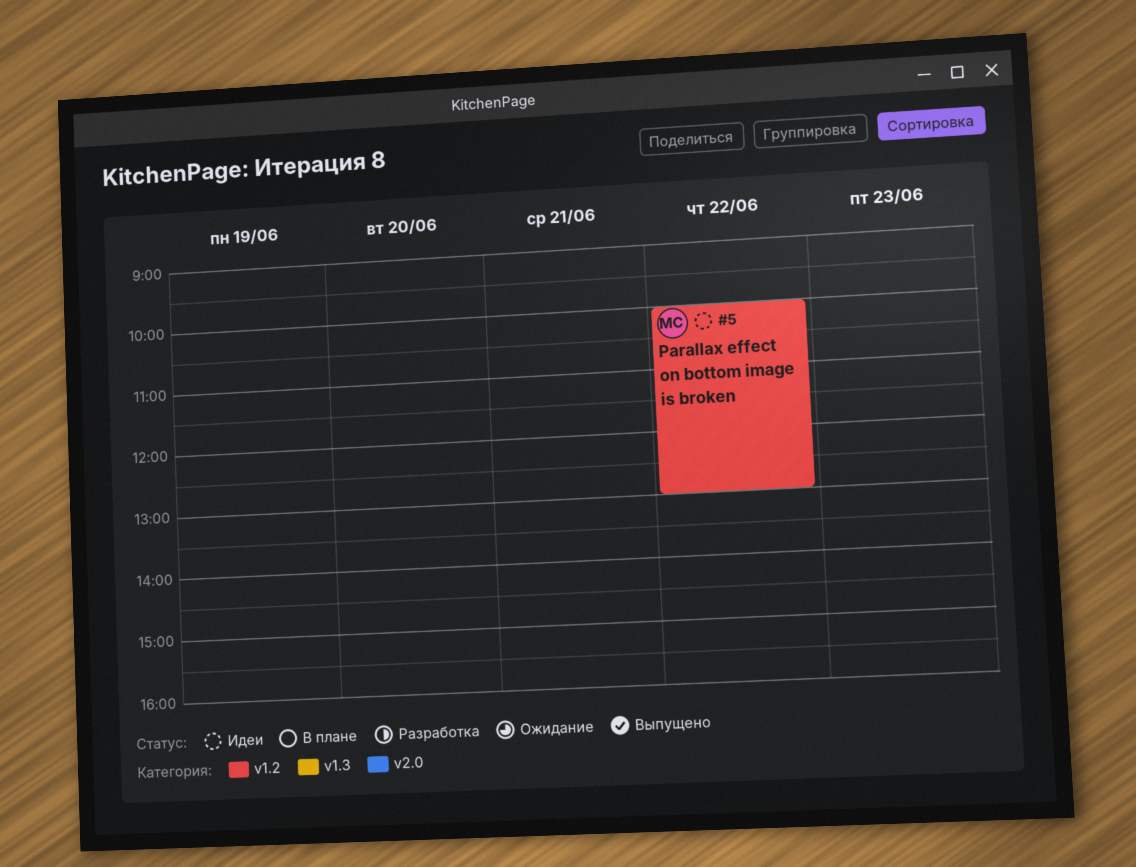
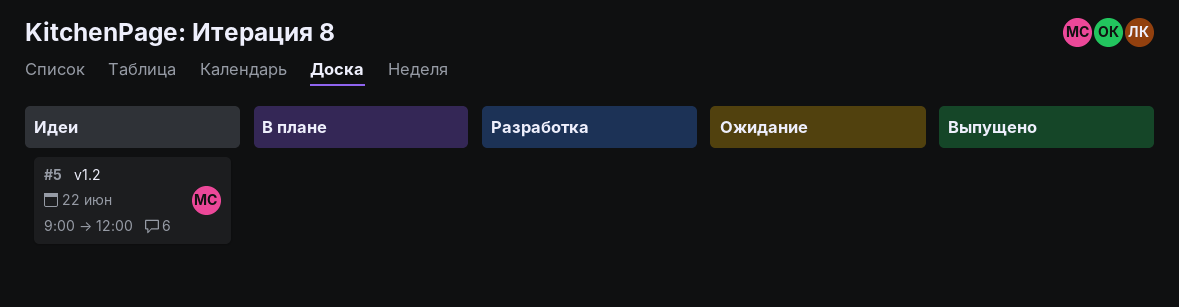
#5, begins: 10:00 -> 09:00
#5, ends: 13:00 -> 12:00

